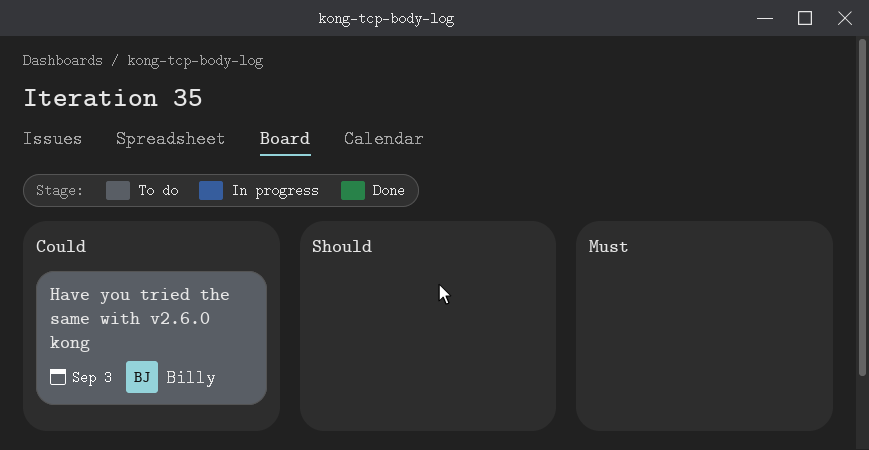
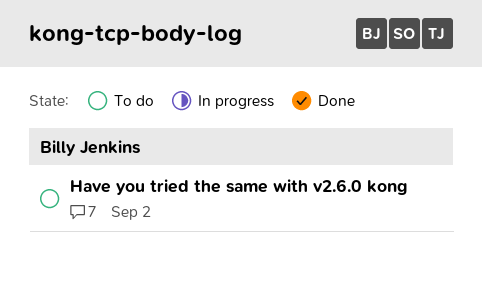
Have you tried the same with v2.6.0 kong, due: Sep 3 -> Sep 2

